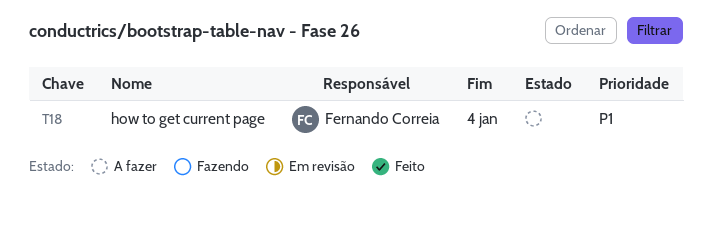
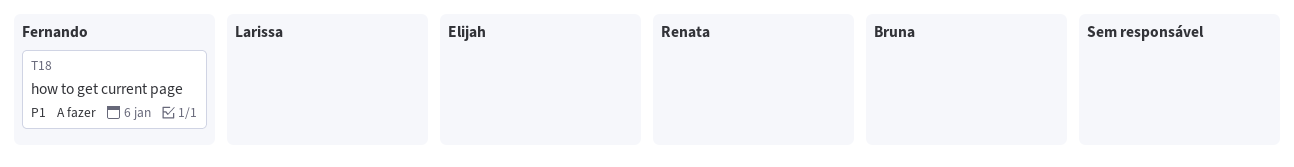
T18, due: Jan 4 -> Jan 6

